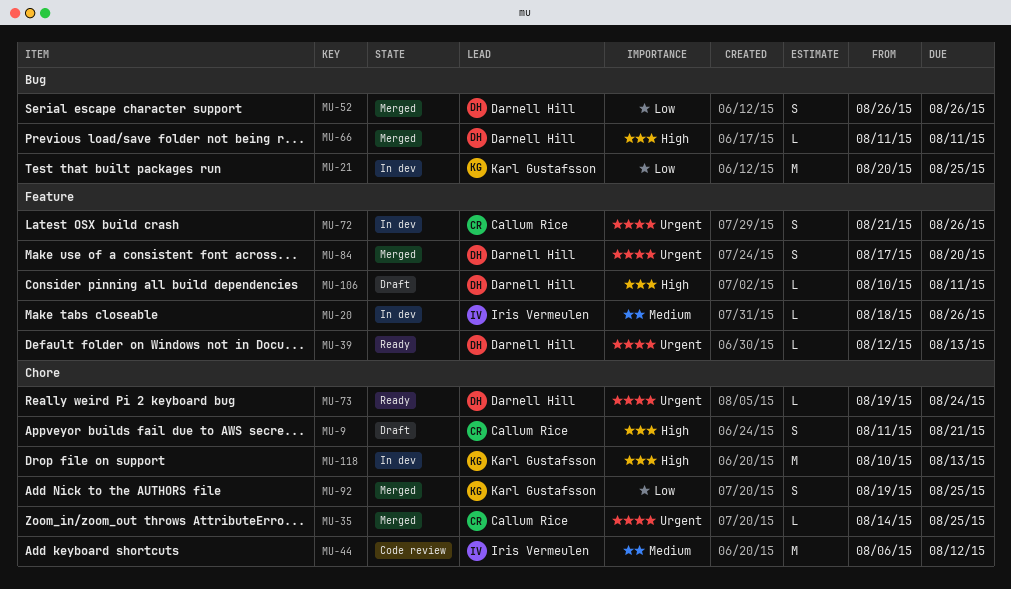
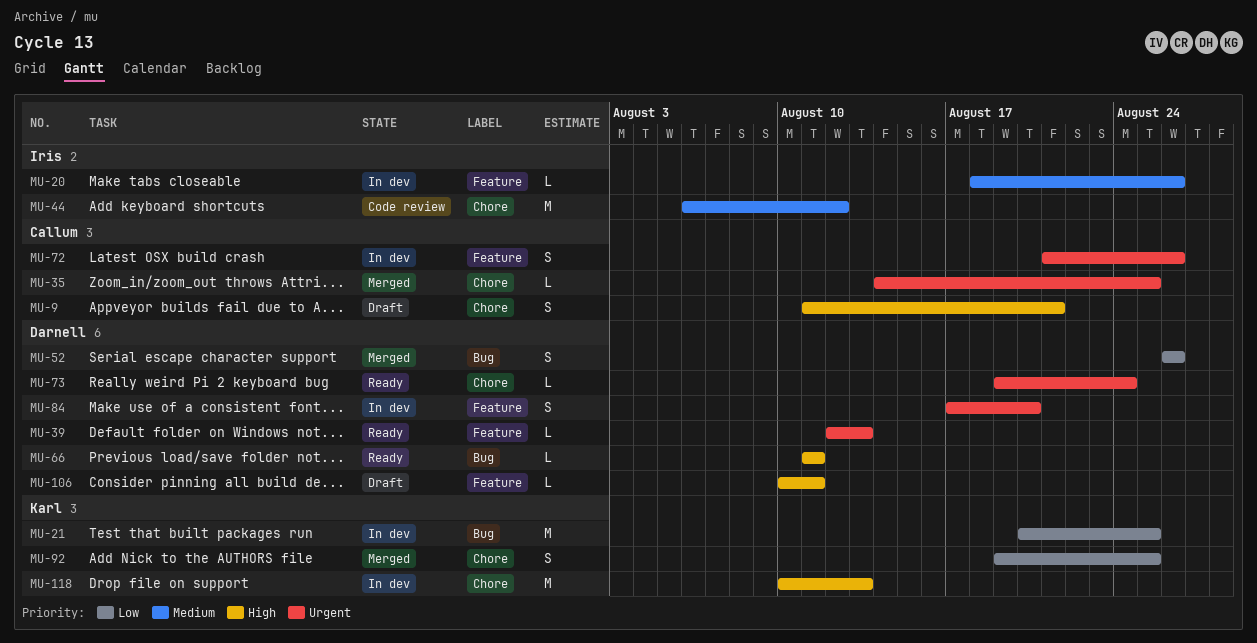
MU-66, status: Merged -> Ready
MU-84, status: Merged -> In dev

